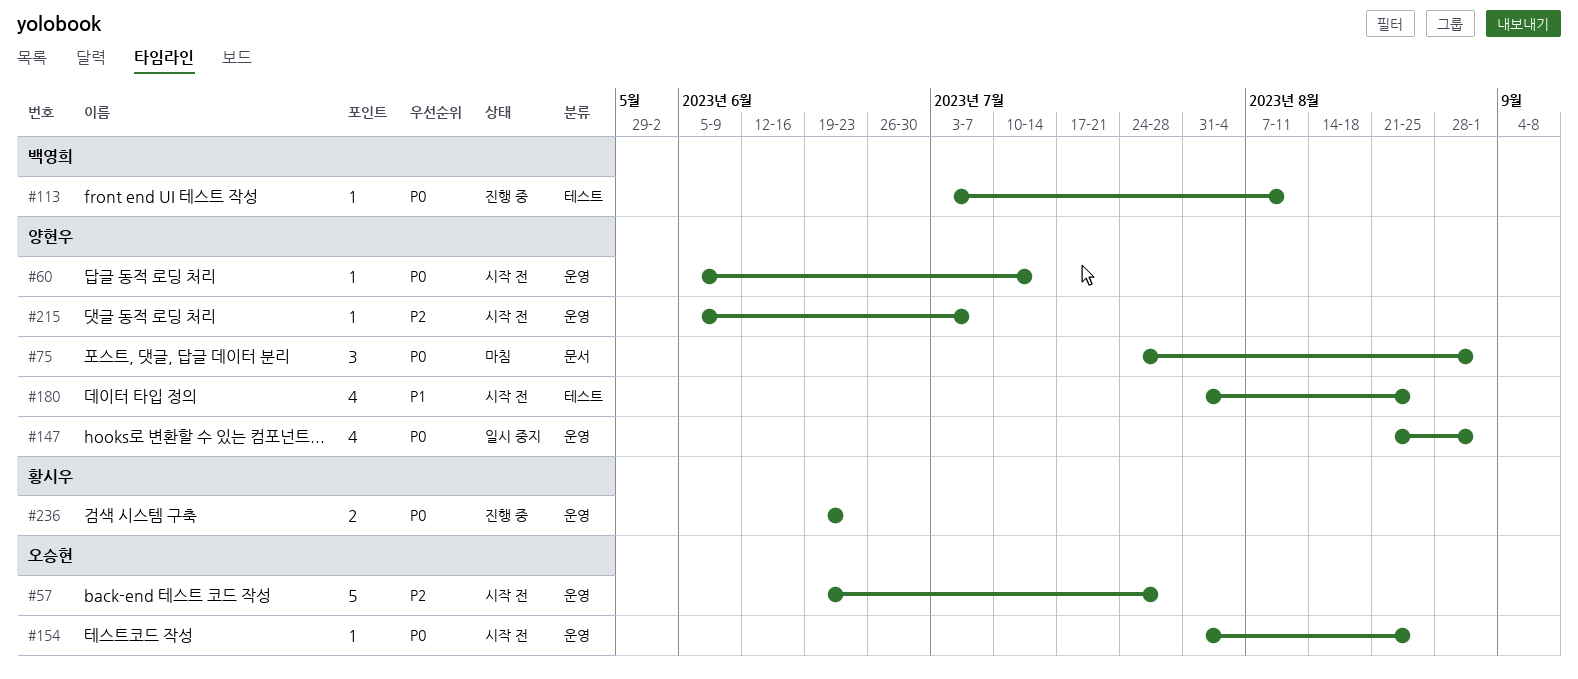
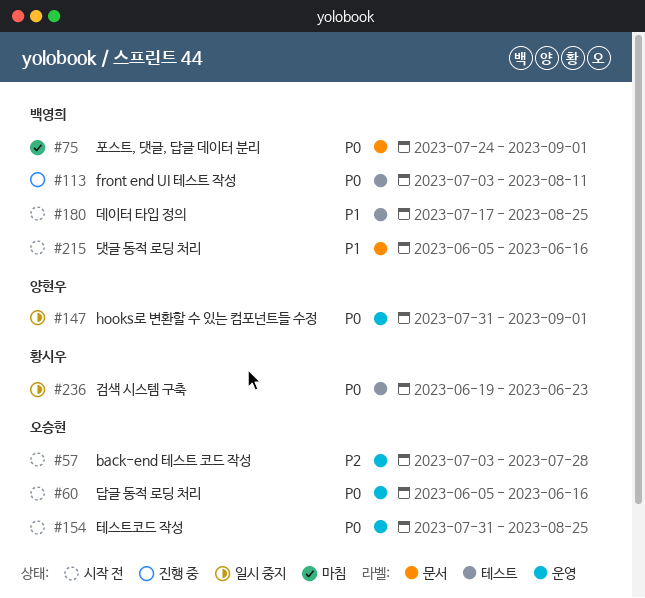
#57, start: Jun 19 -> Jul 3
#60, owner: 양현우 -> 오승현
#60, due: Jul 14 -> Jun 16
#75, owner: 양현우 -> 백영희
#147, start: Aug 21 -> Jul 31
#180, owner: 양현우 -> 백영희
#180, start: Jul 31 -> Jul 17
#215, owner: 양현우 -> 백영희
#215, priority: P2 -> P1
#215, label: 운영 -> 문서
#215, due: Jul 7 -> Jun 16
#236, status: 진행 중 -> 일시 중지
#236, label: 운영 -> 테스트

